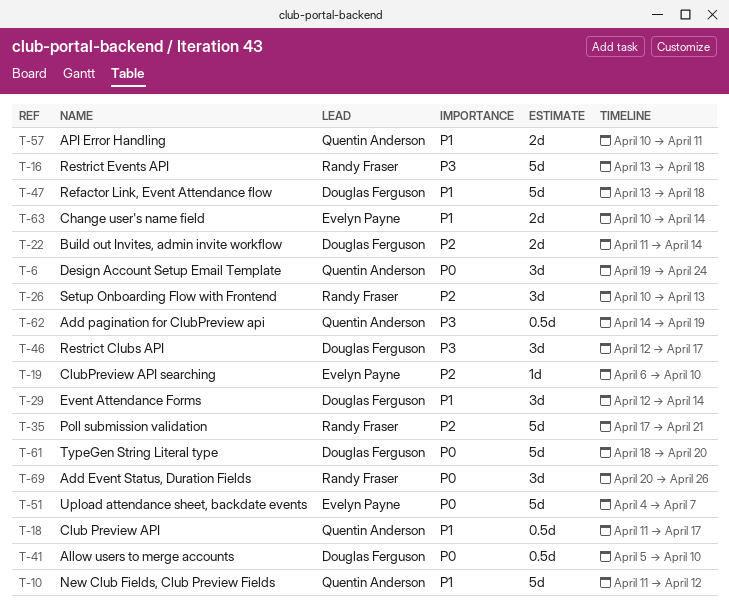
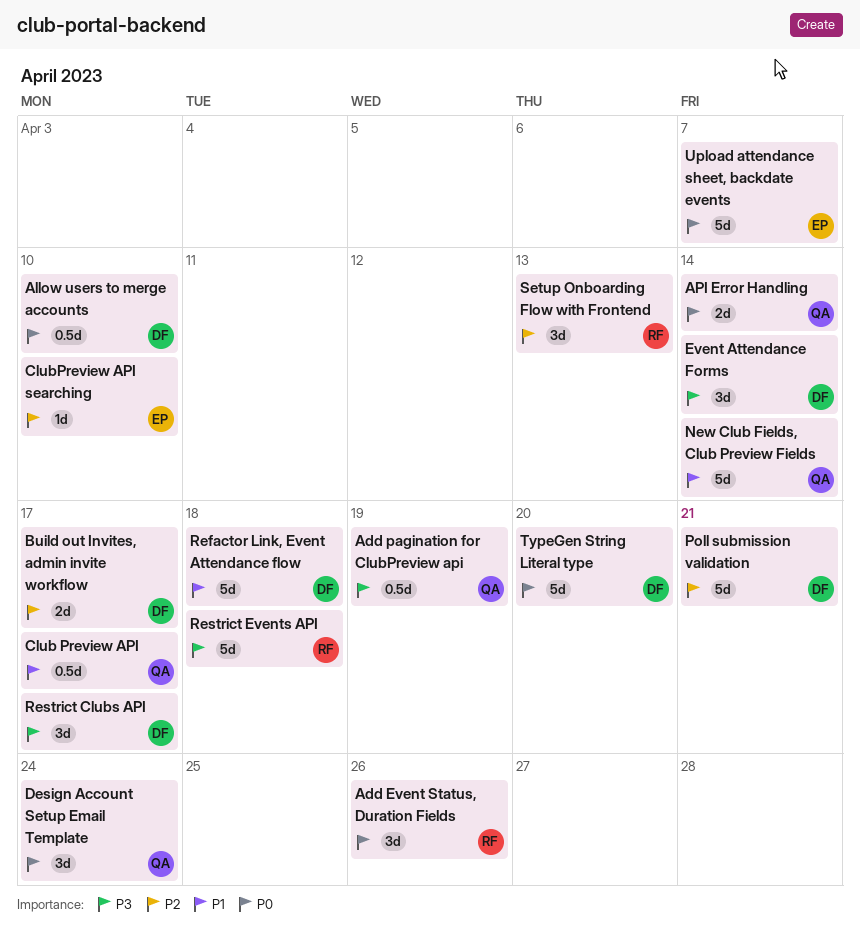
API Error Handling, priority: P1 -> P0
API Error Handling, due: Apr 11 -> Apr 14
Build out Invites, admin invite workflow, due: Apr 14 -> Apr 17
Change user's name field: present -> none
Event Attendance Forms, priority: P1 -> P3
New Club Fields, Club Preview Fields, due: Apr 12 -> Apr 14
Poll submission validation, owner: Randy Fraser -> Douglas Ferguson

